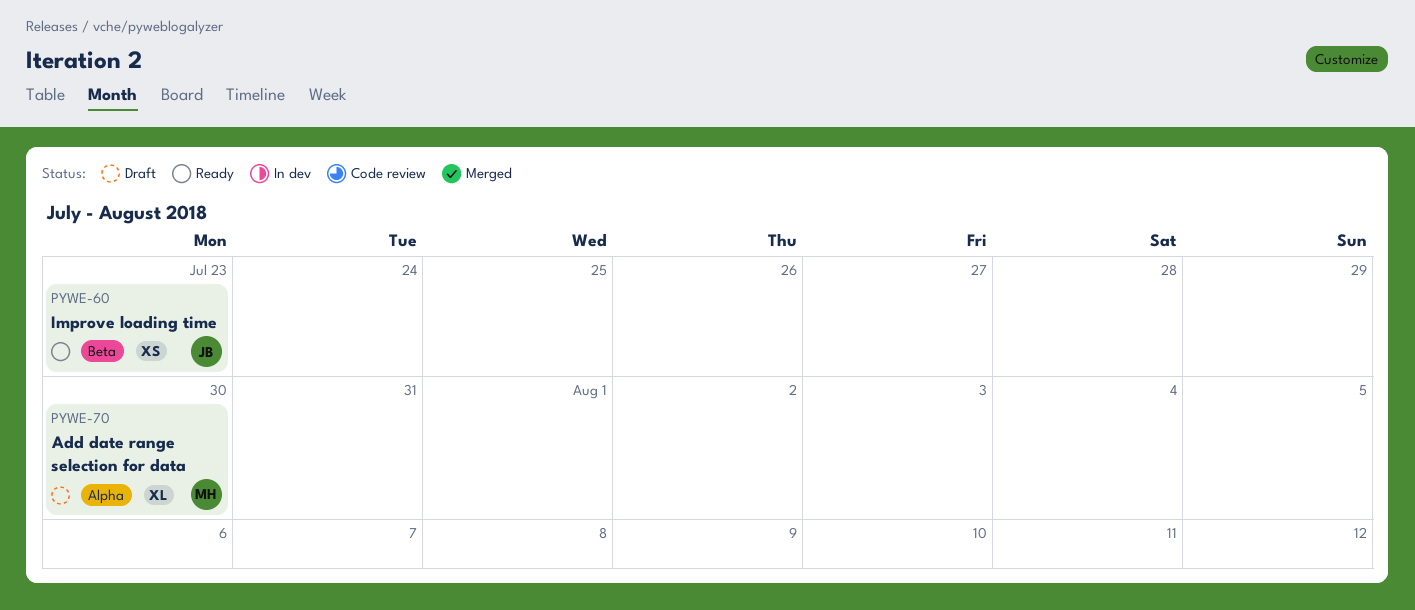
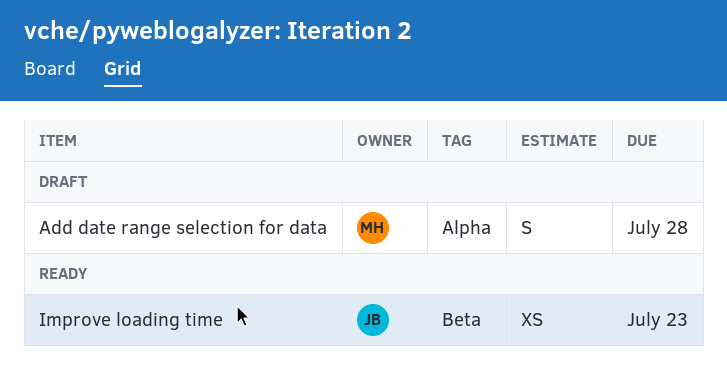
Add date range selection for data, estimate: XL -> S
Add date range selection for data, due: Jul 30 -> Jul 28

